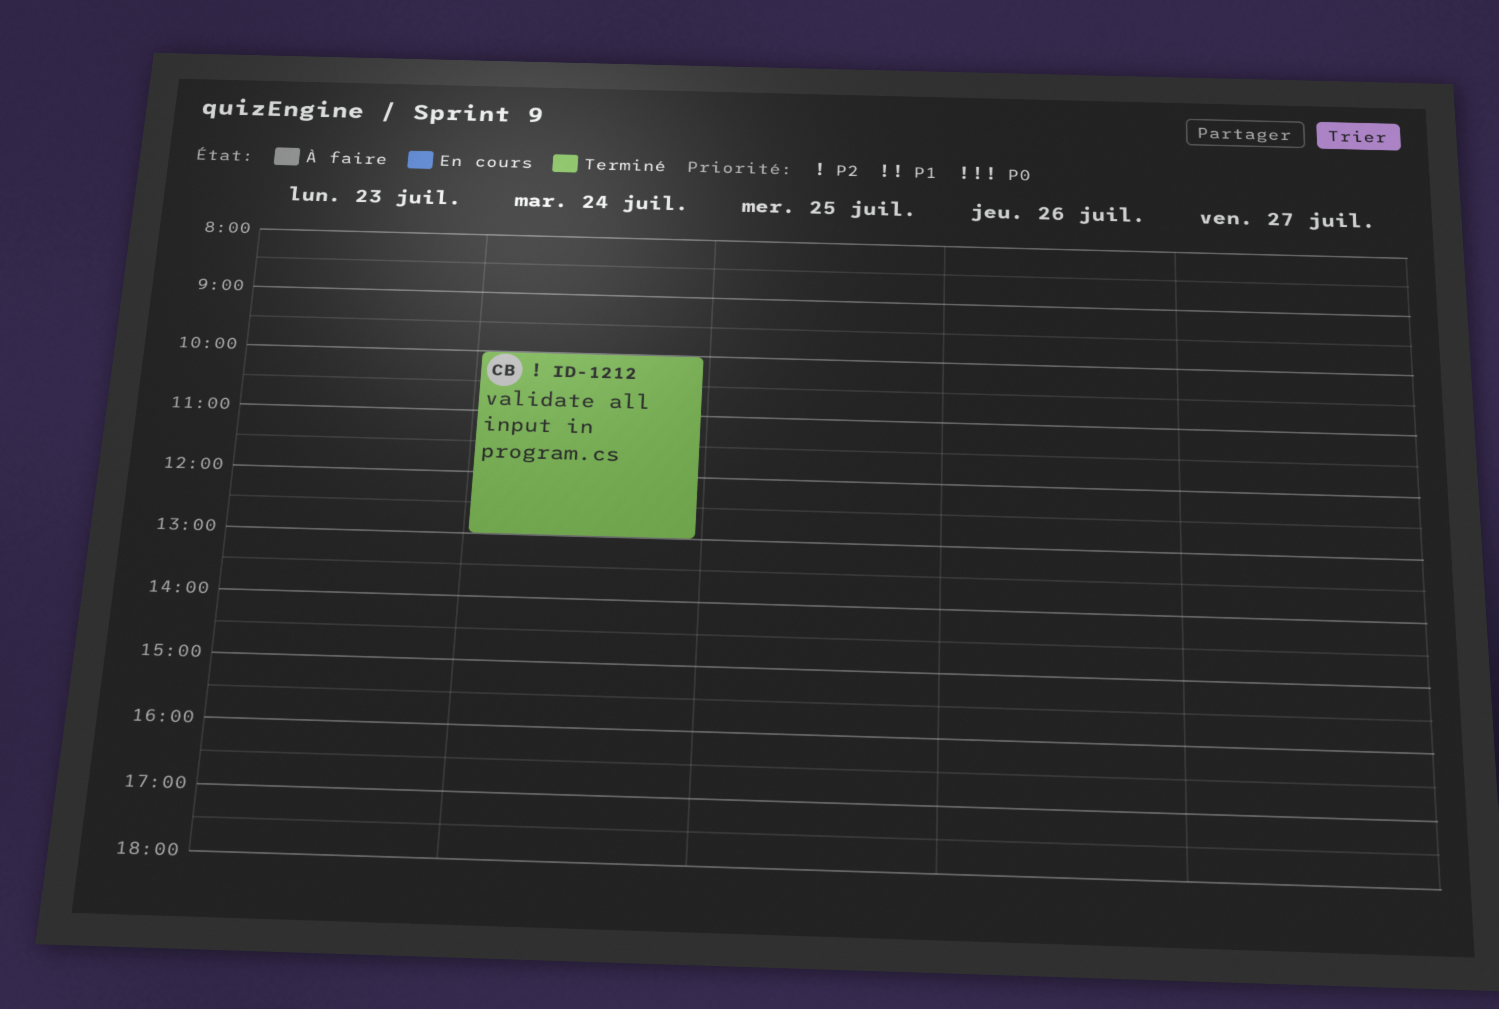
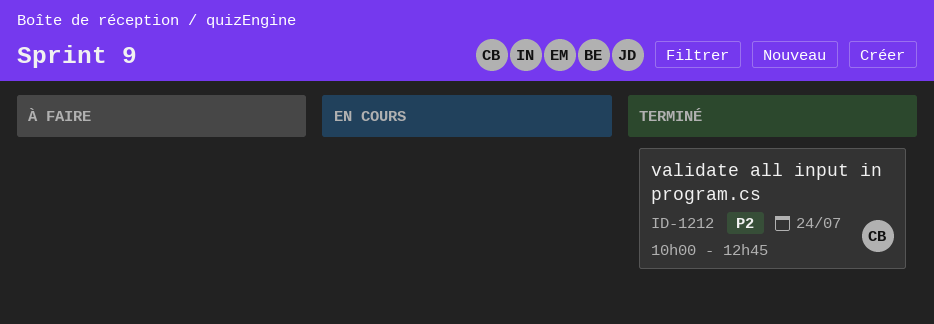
ID-1212, ends: 13:00 -> 12:45

